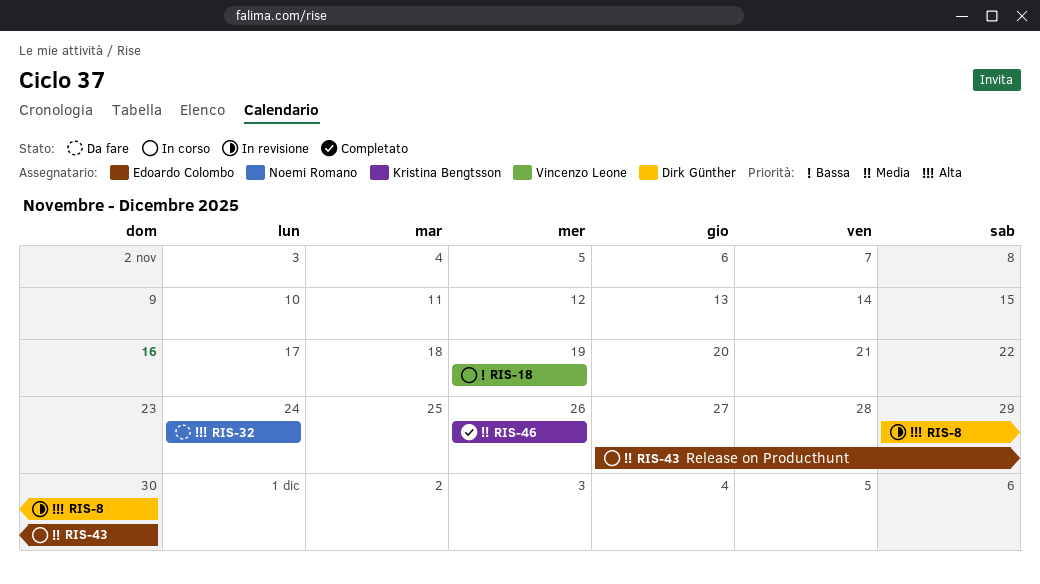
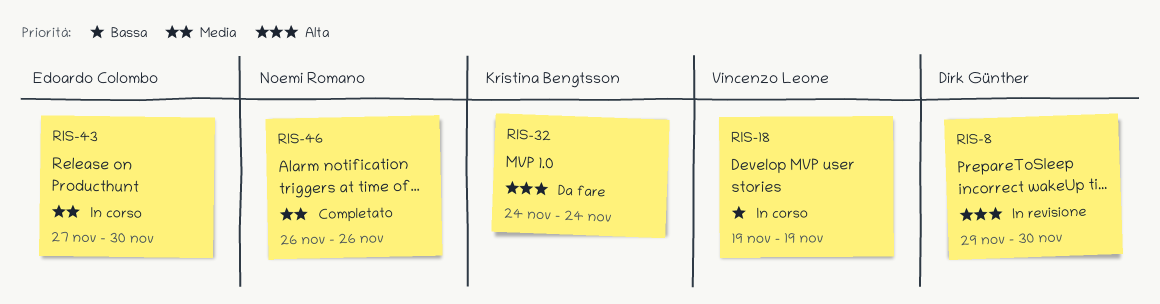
RIS-32, owner: Noemi Romano -> Kristina Bengtsson
RIS-46, owner: Kristina Bengtsson -> Noemi Romano

